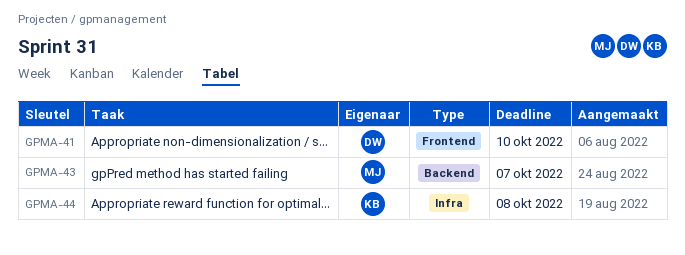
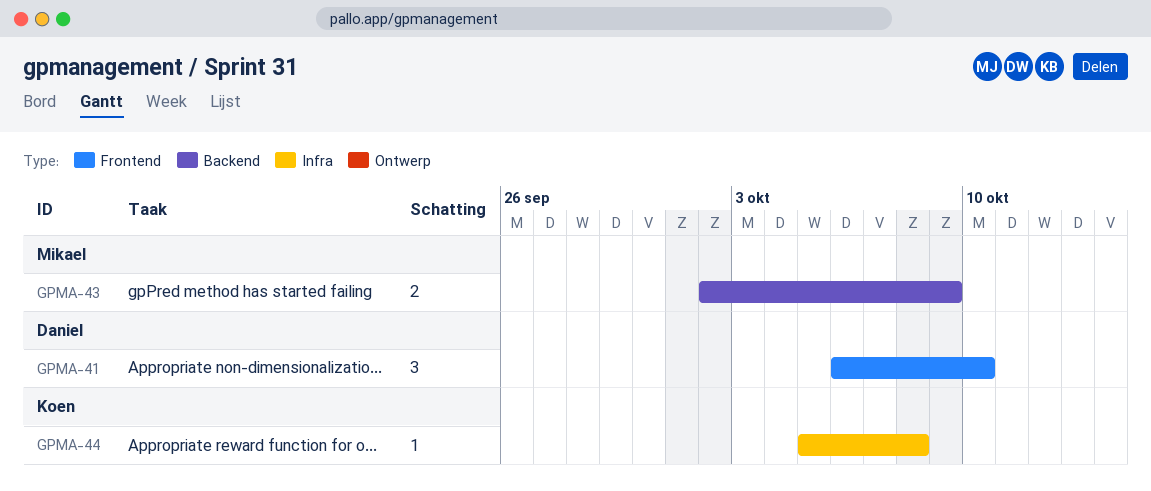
GPMA-43, due: Oct 7 -> Oct 9

